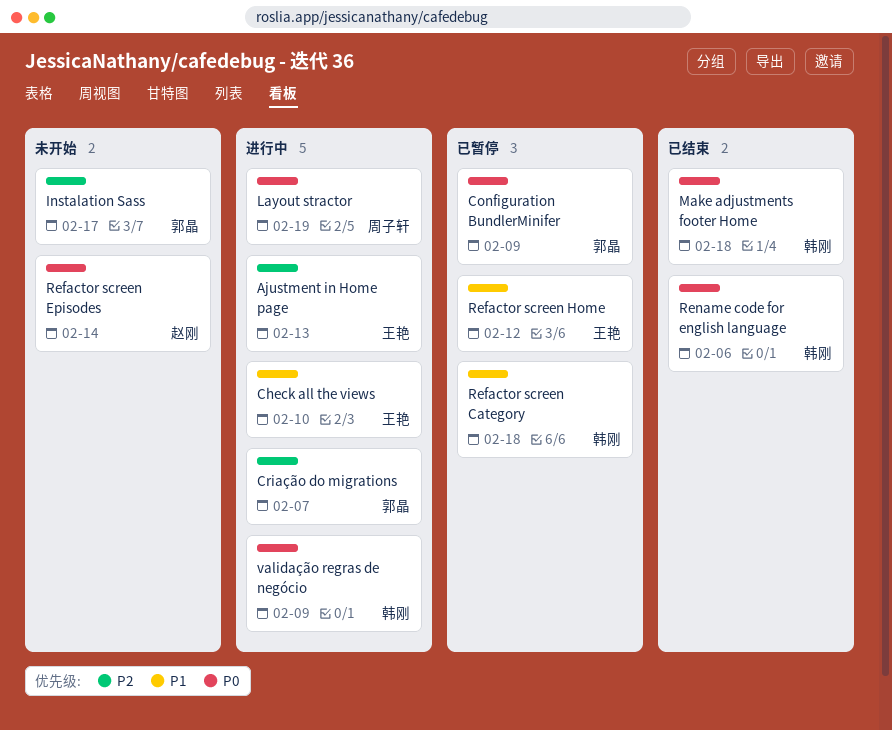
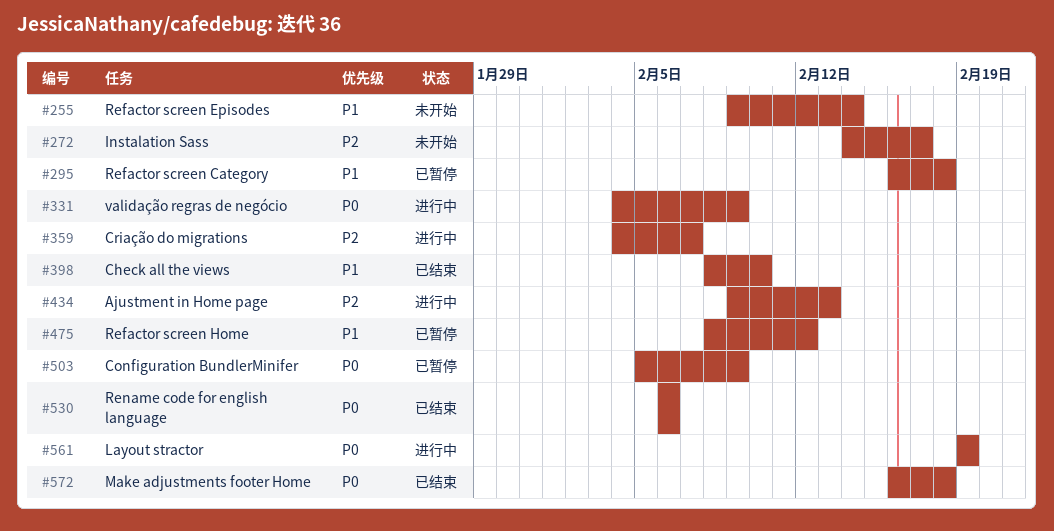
Check all the views, status: 进行中 -> 已结束
Refactor screen Episodes, priority: P0 -> P1

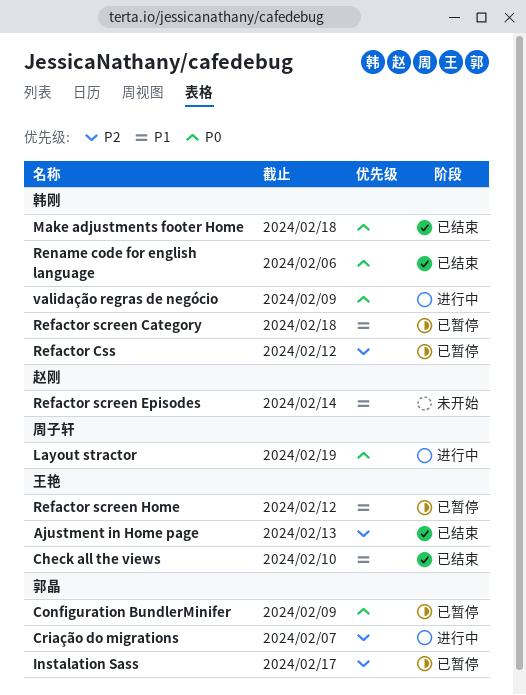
Ajustment in Home page, status: 进行中 -> 已结束
Instalation Sass, status: 未开始 -> 已暂停
Refactor Css: none -> present

